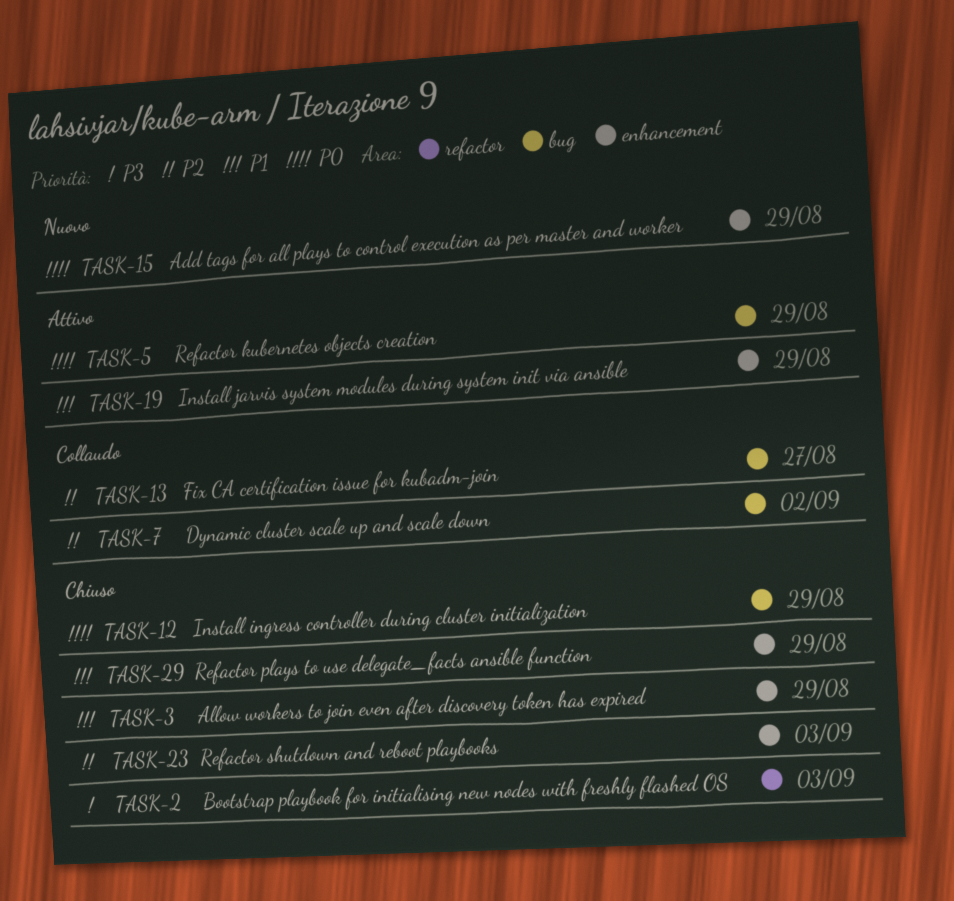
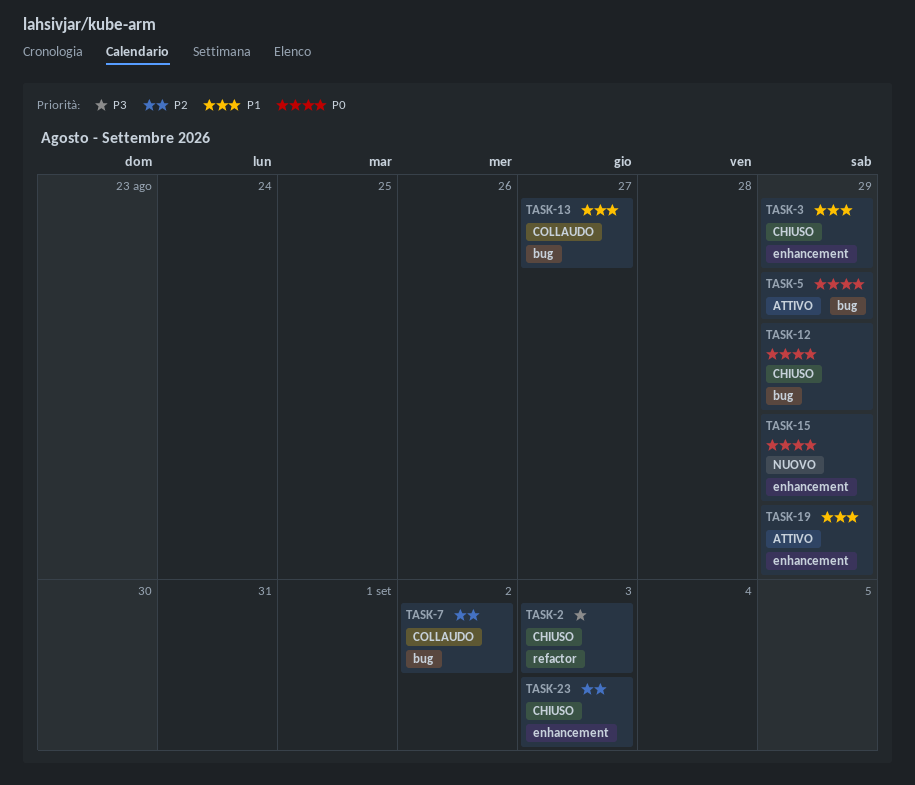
TASK-13, priority: P2 -> P1
TASK-29: present -> none

